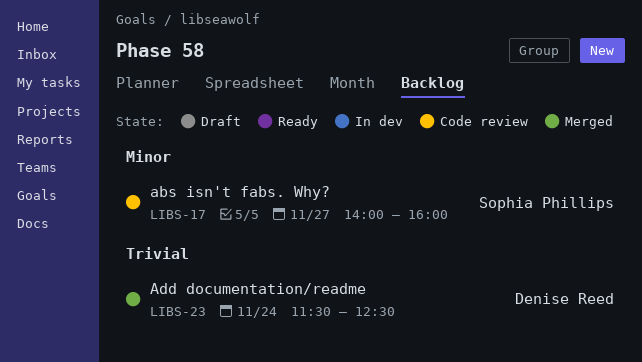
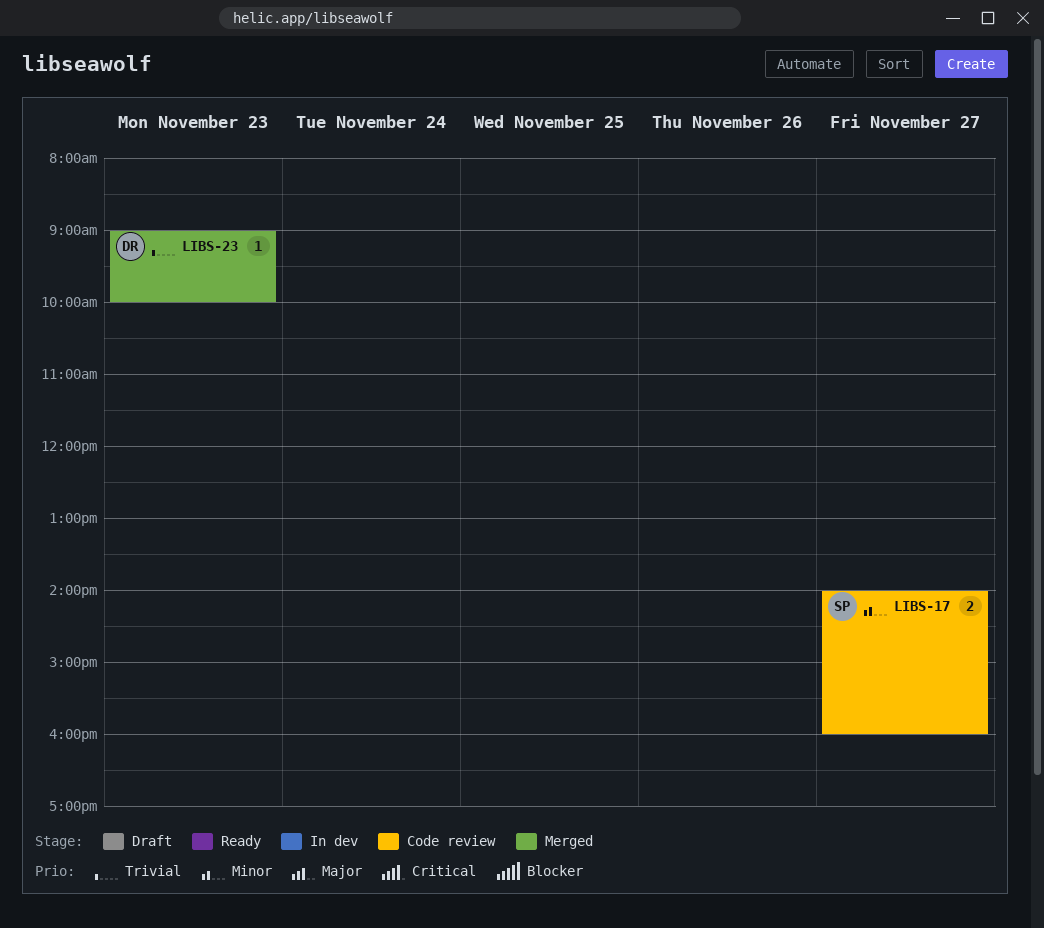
LIBS-23, day: Nov 24 -> Nov 23
LIBS-23, begins: 11:30 -> 09:00
LIBS-23, ends: 12:30 -> 10:00

